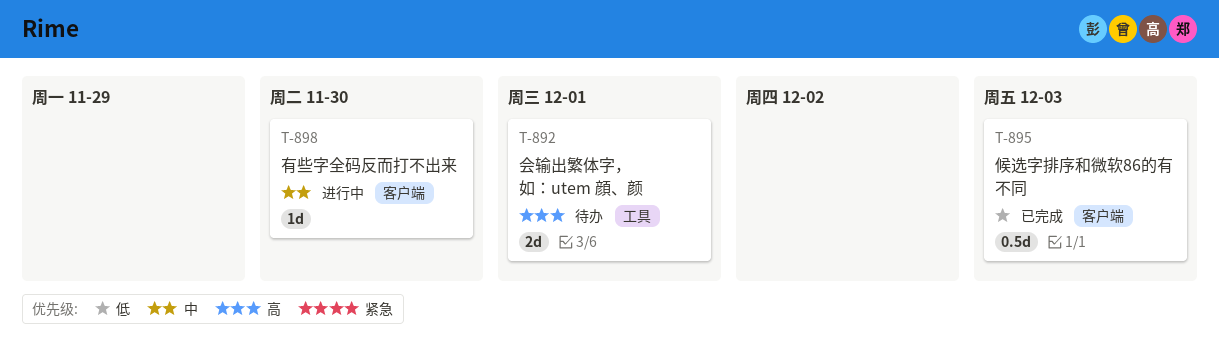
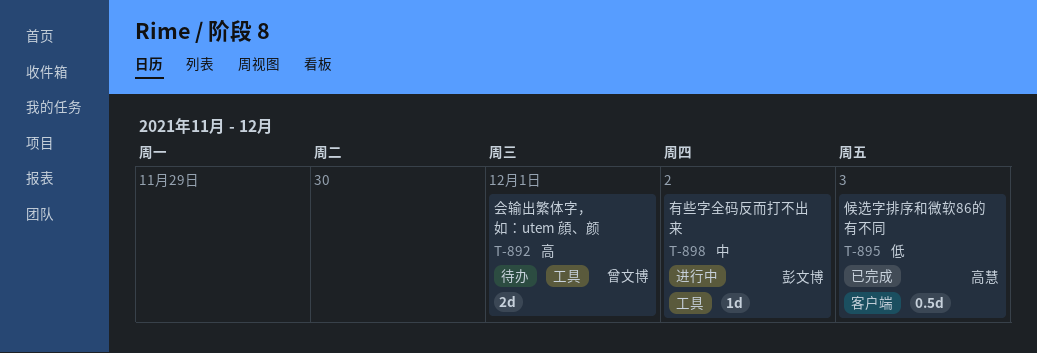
T-898, label: 客户端 -> 工具
T-898, due: Nov 30 -> Dec 2

